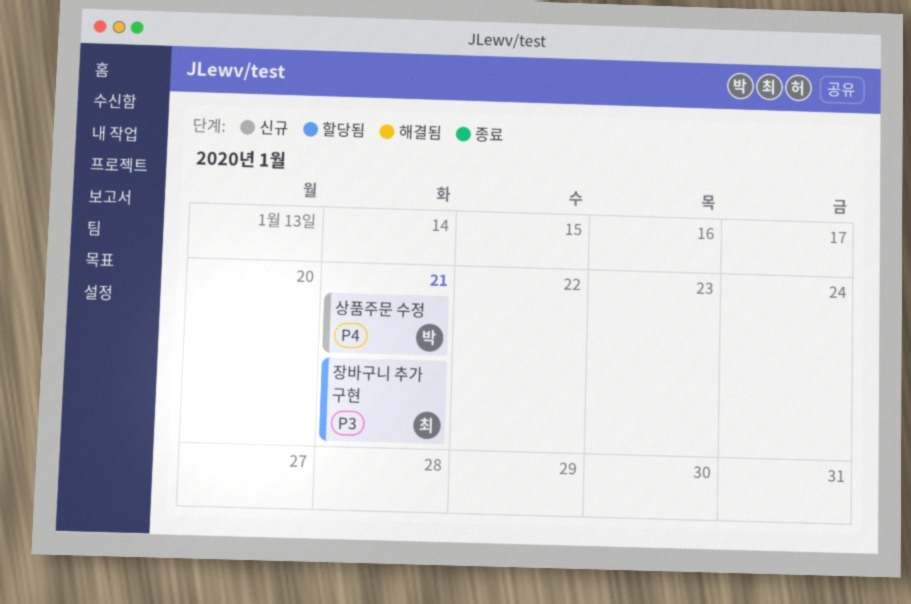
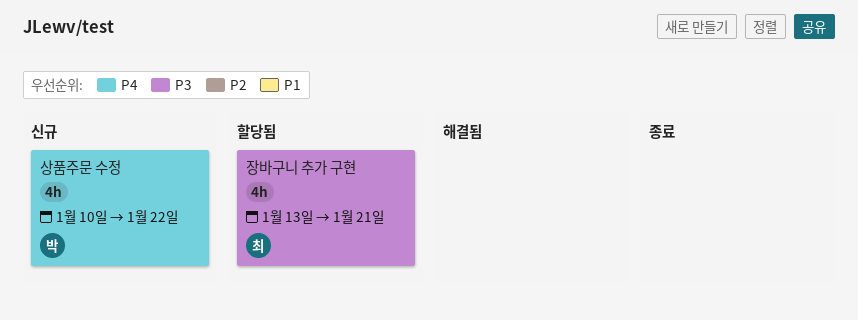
상품주문 수정, due: Jan 21 -> Jan 22

